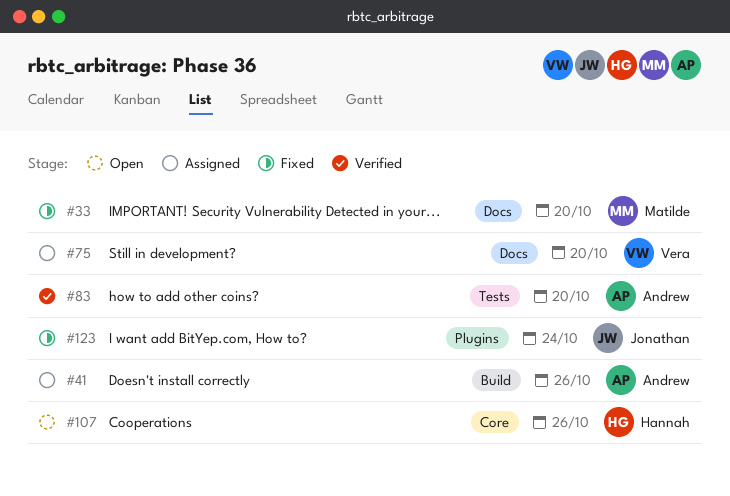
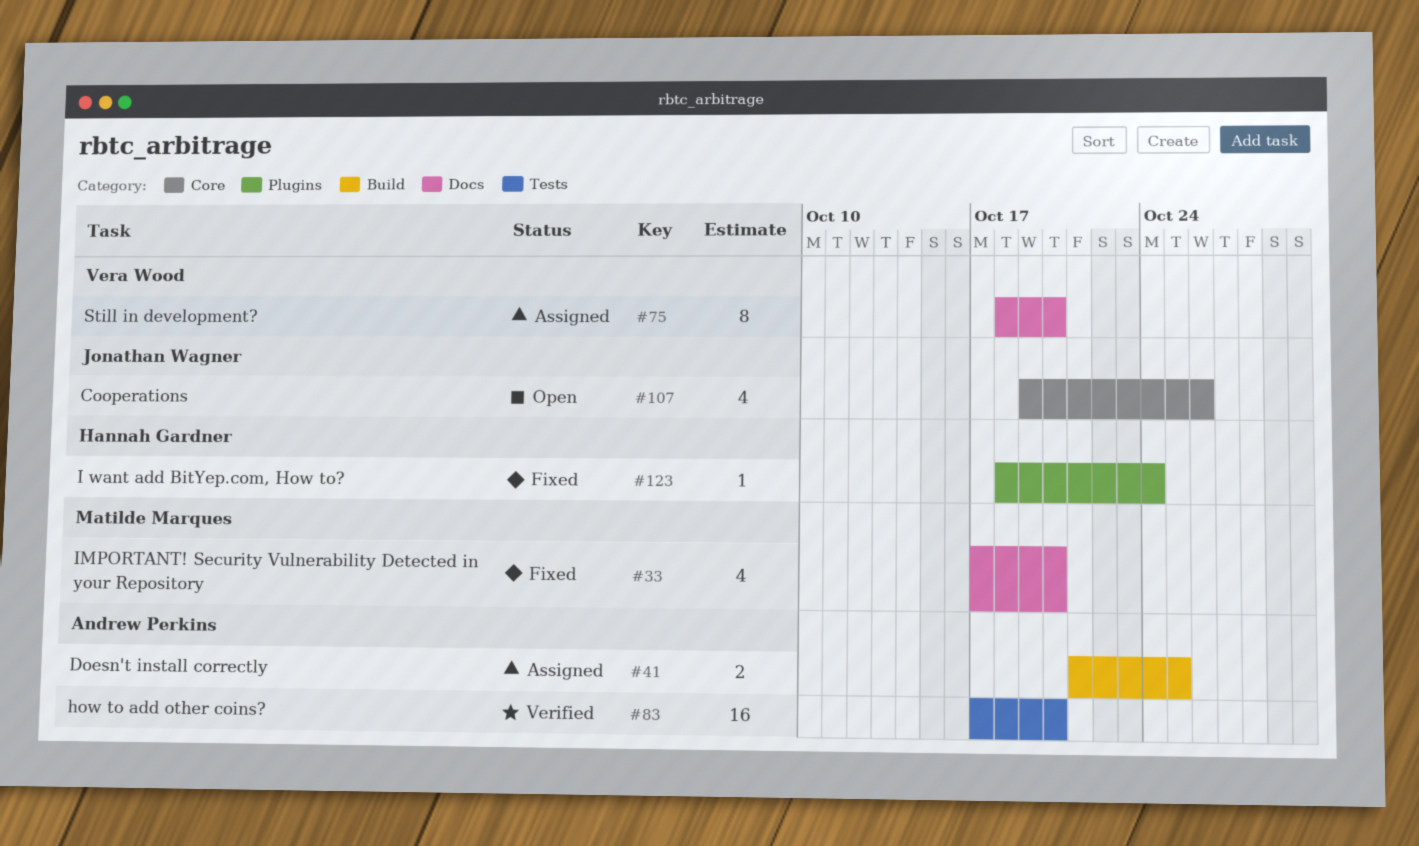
#41, due: Oct 26 -> Oct 25
#107, owner: Hannah Gardner -> Jonathan Wagner
#123, owner: Jonathan Wagner -> Hannah Gardner

